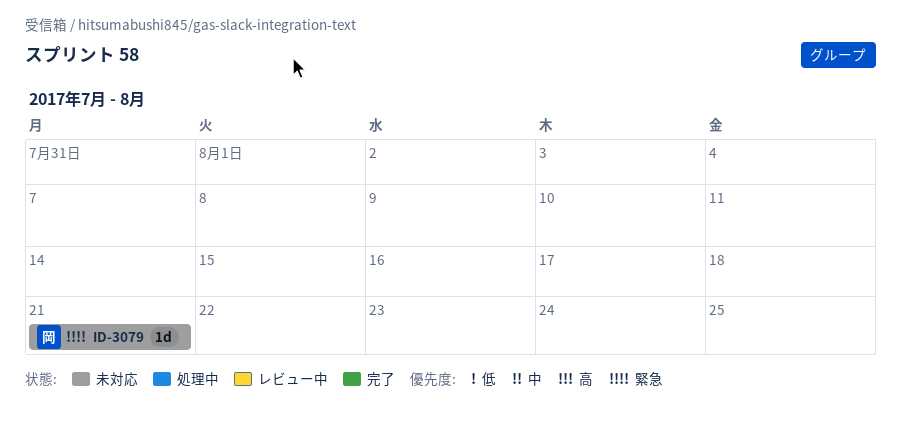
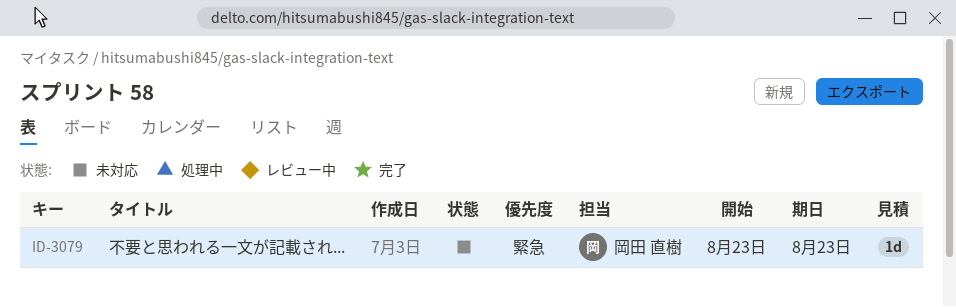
ID-3079, start: Aug 21 -> Aug 23
ID-3079, due: Aug 21 -> Aug 23

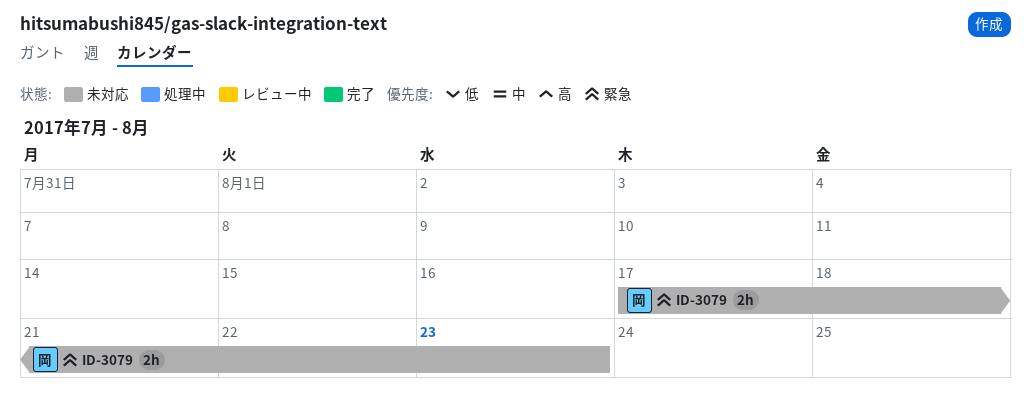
ID-3079, estimate: 1d -> 2h
ID-3079, start: Aug 23 -> Aug 17

